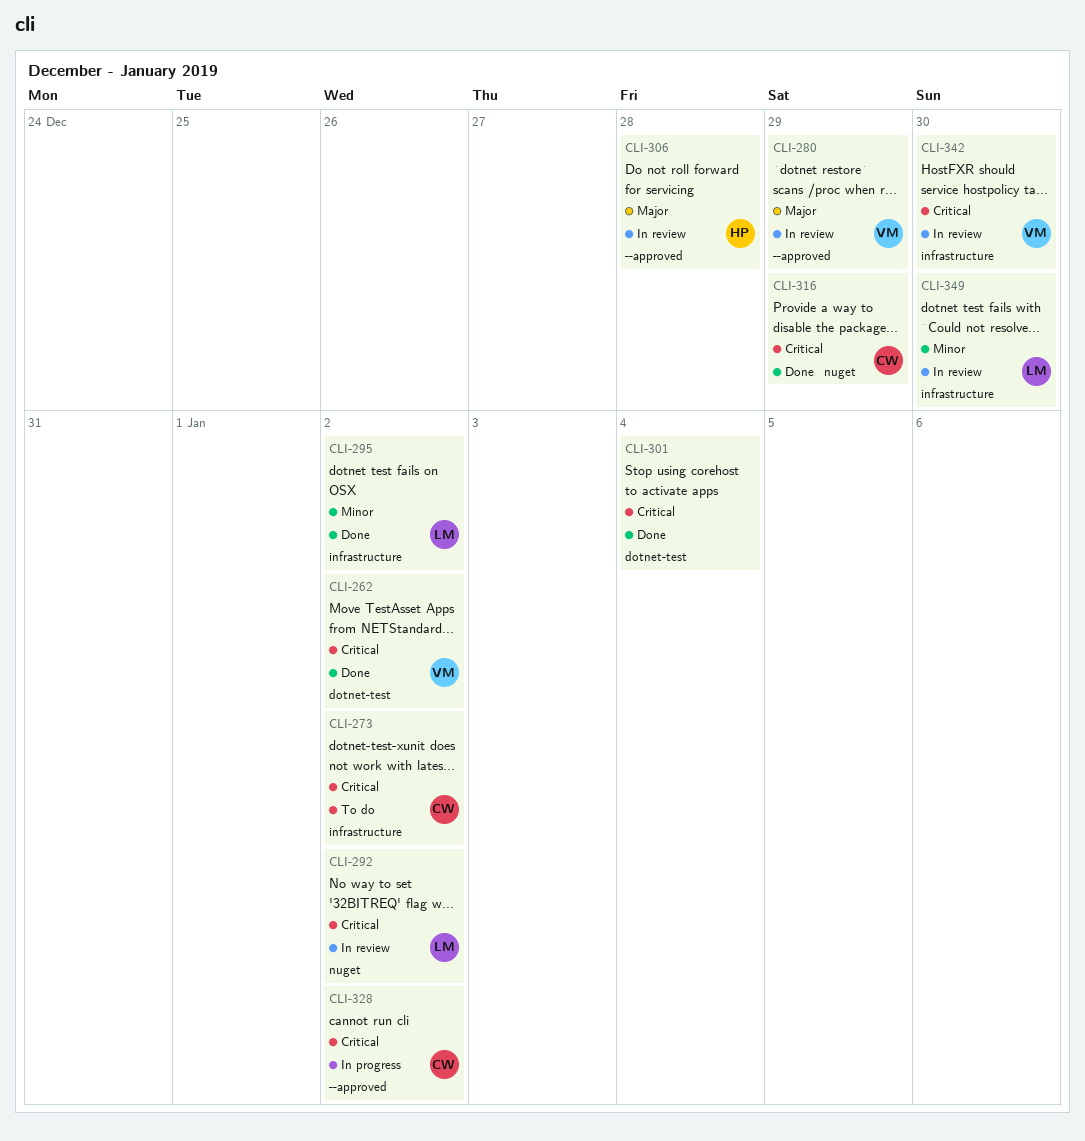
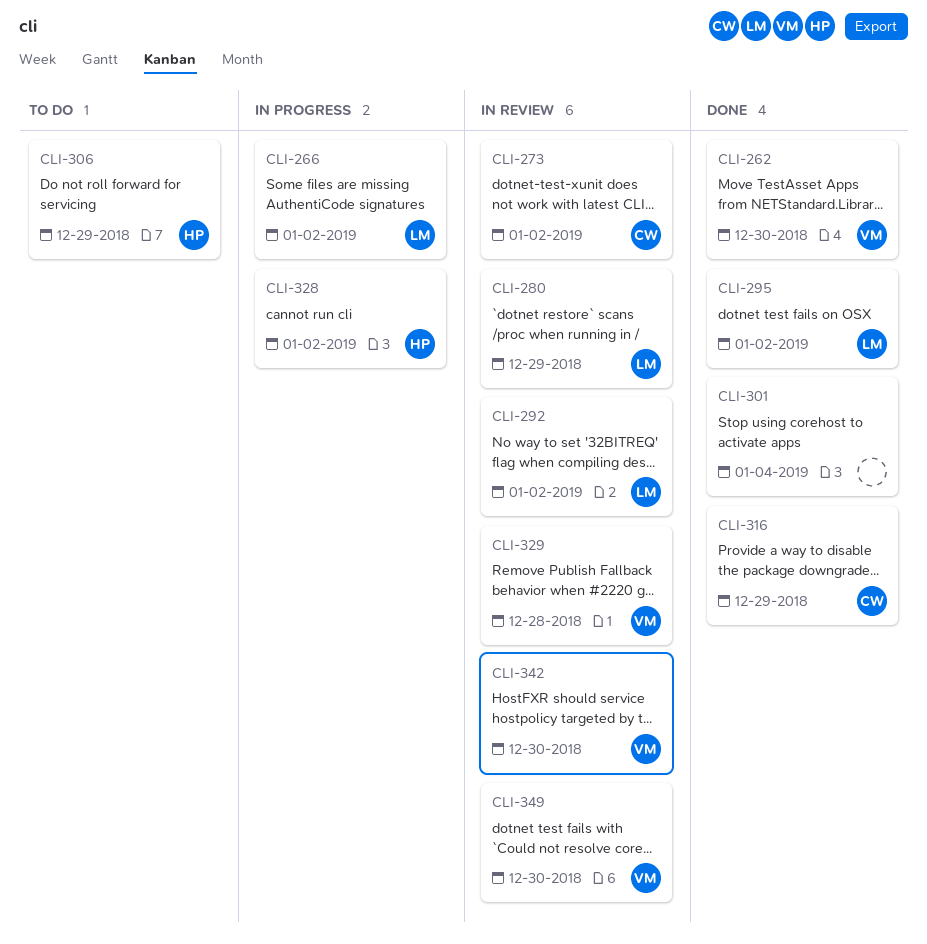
CLI-262, due: Jan 2 -> Dec 30
CLI-266: none -> present
CLI-273, status: To do -> In review
CLI-280, owner: VM -> LM
CLI-306, status: In review -> To do
CLI-306, due: Dec 28 -> Dec 29
CLI-328, owner: CW -> HP
CLI-329: none -> present
CLI-349, owner: LM -> VM

